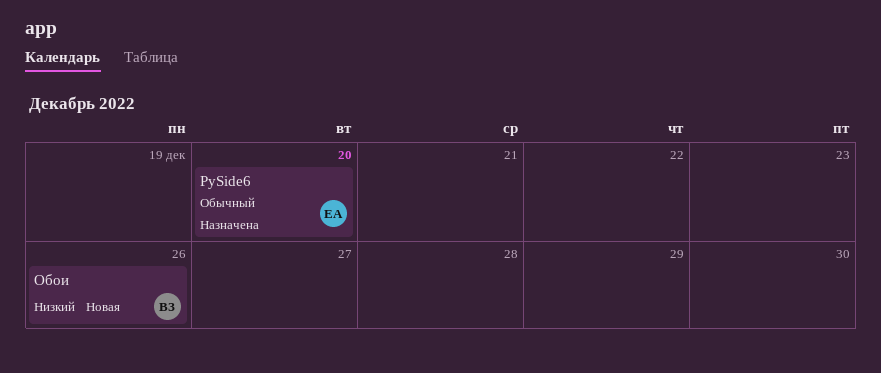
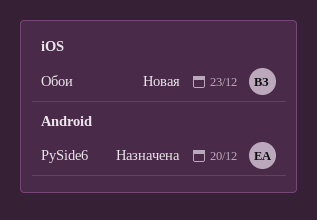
Обои, due: Dec 26 -> Dec 23

